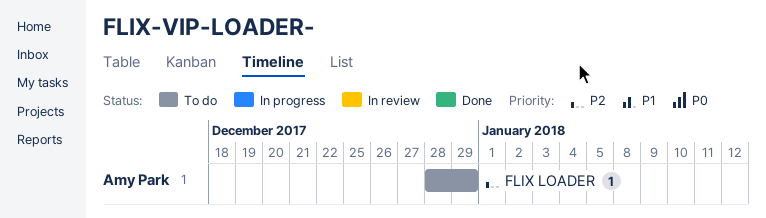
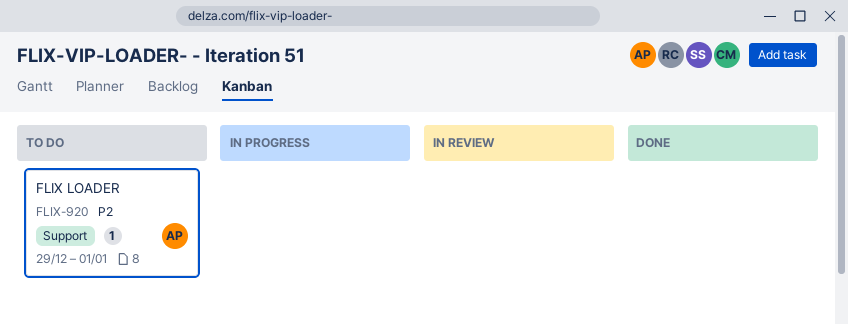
FLIX LOADER, start: Dec 28 -> Dec 29
FLIX LOADER, due: Dec 29 -> Jan 1

